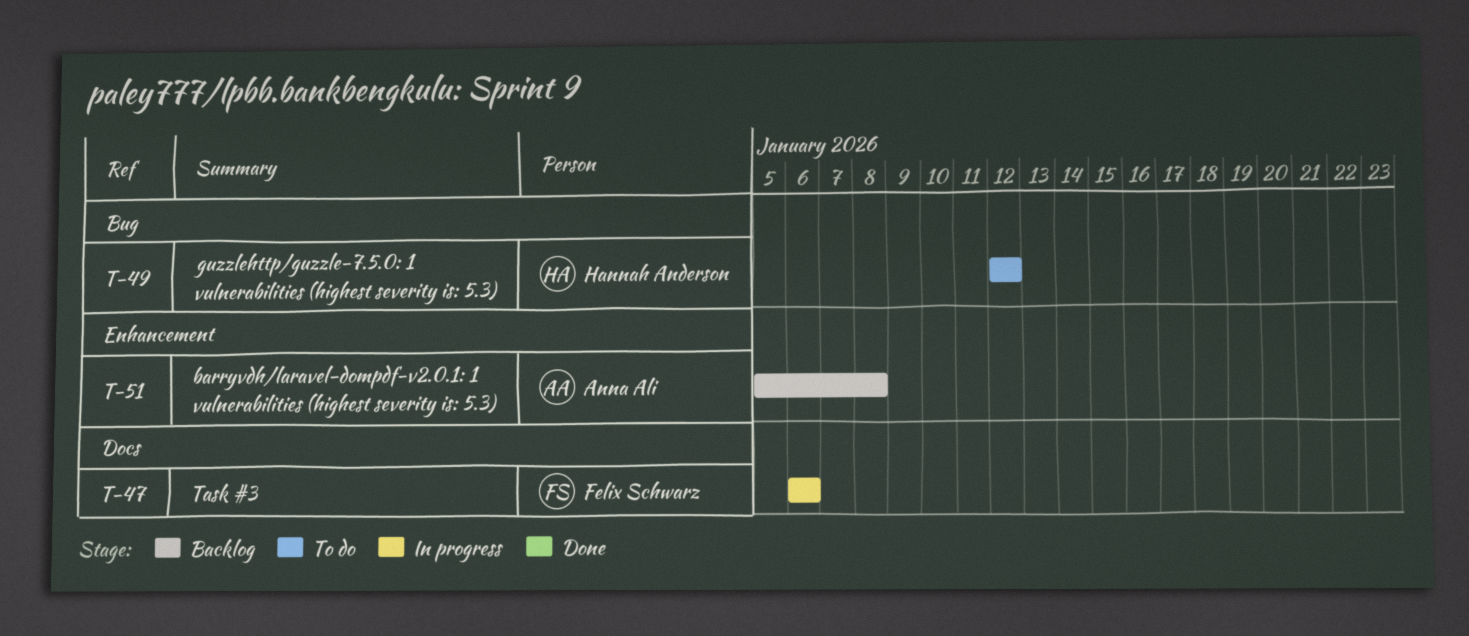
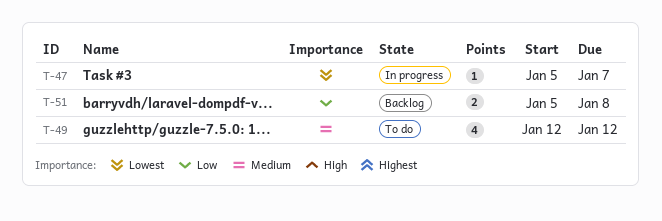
T-47, start: Jan 6 -> Jan 5
T-47, due: Jan 6 -> Jan 7

